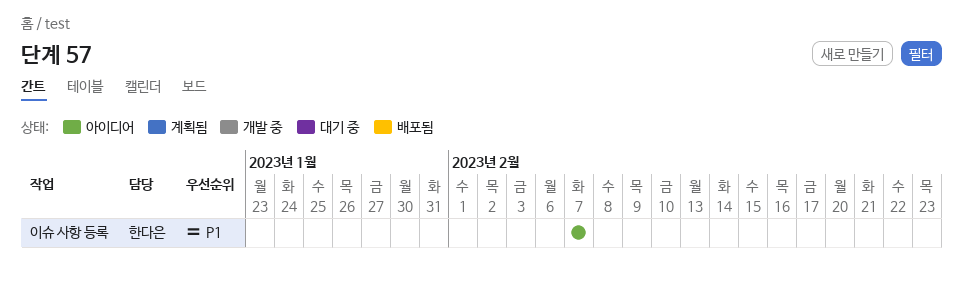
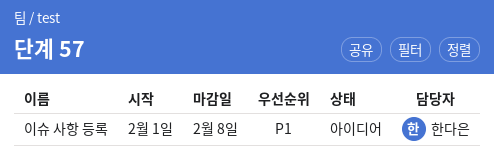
이슈 사항 등록, start: Feb 7 -> Feb 1
이슈 사항 등록, due: Feb 7 -> Feb 8

